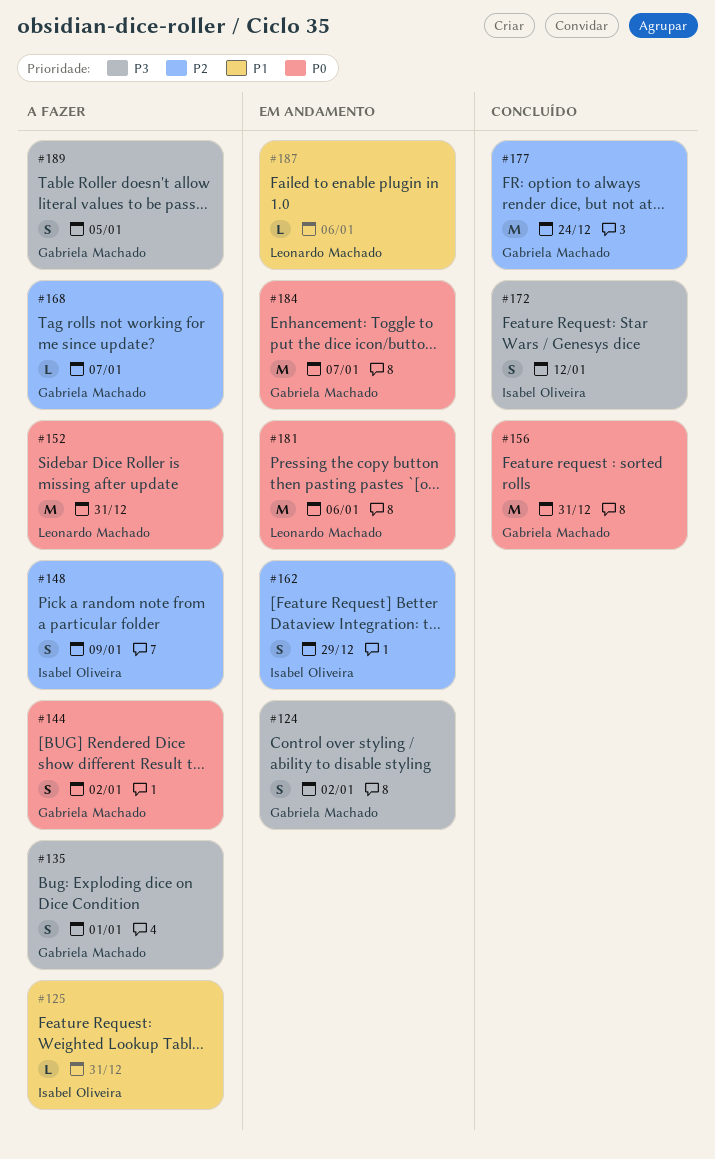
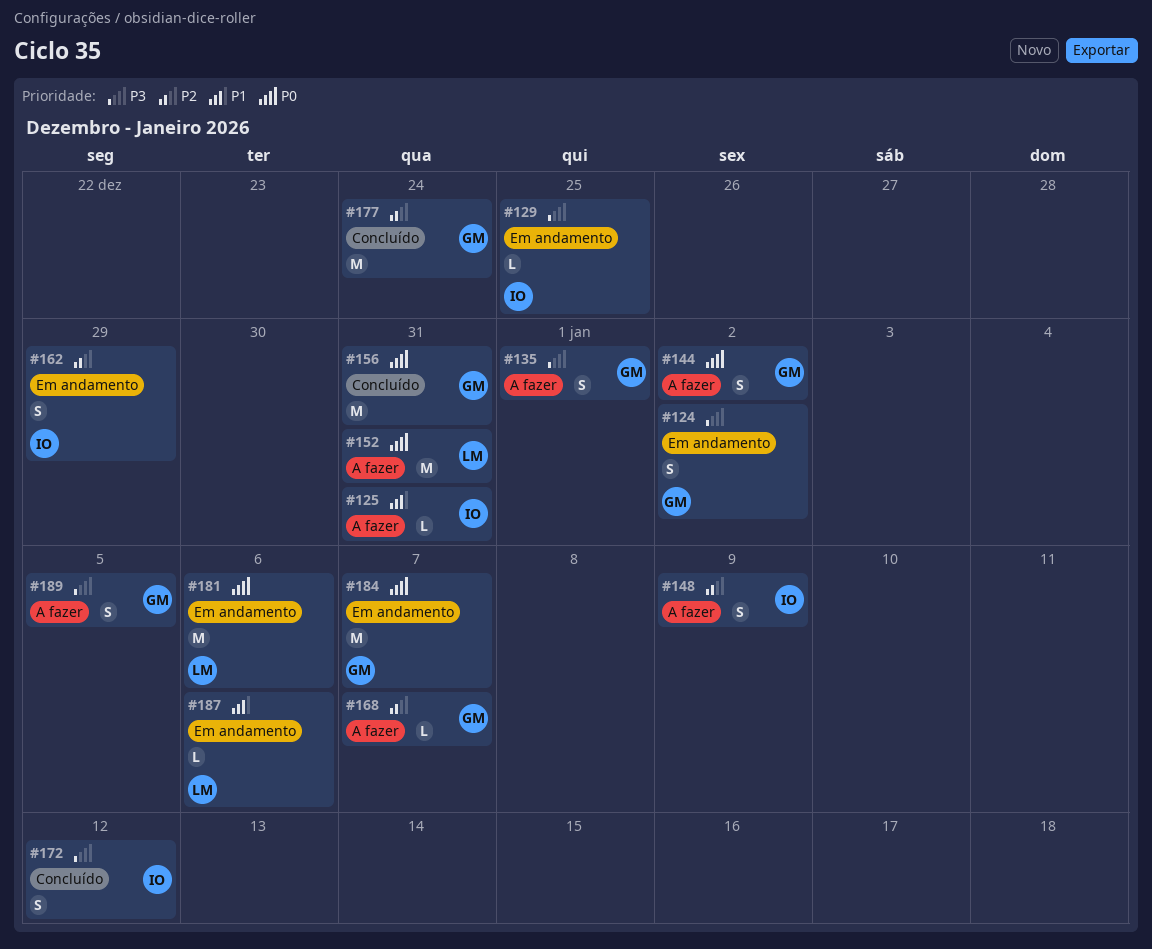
#129: none -> present

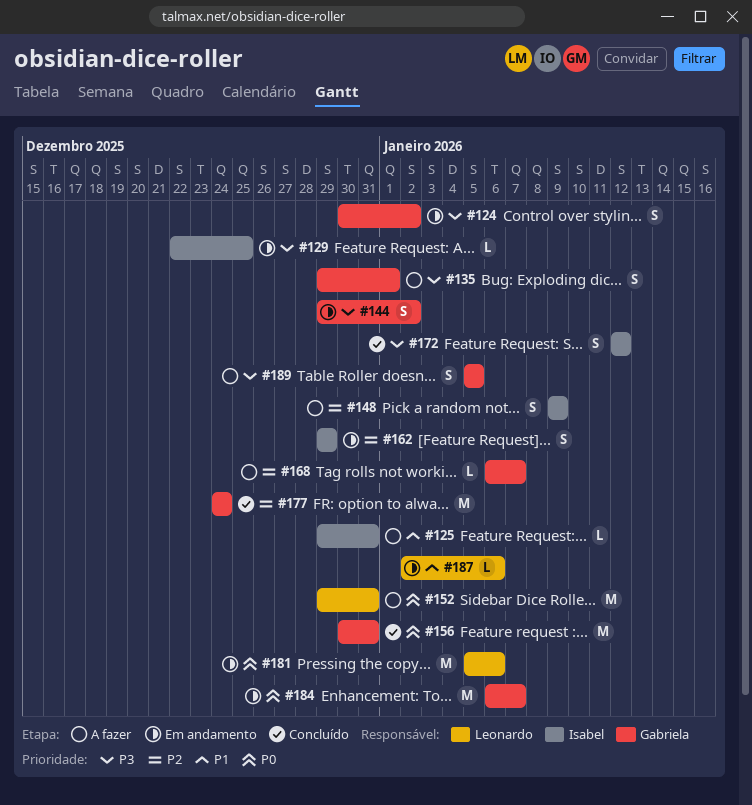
#144, status: A fazer -> Em andamento
#144, priority: P0 -> P3

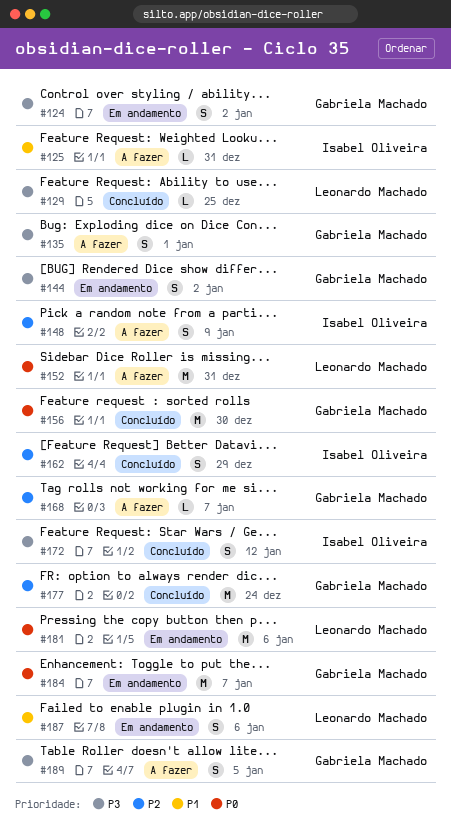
#129, status: Em andamento -> Concluído
#129, owner: Isabel Oliveira -> Leonardo Machado
#156, due: Dec 31 -> Dec 30
#162, status: Em andamento -> Concluído
#187, estimate: L -> S

